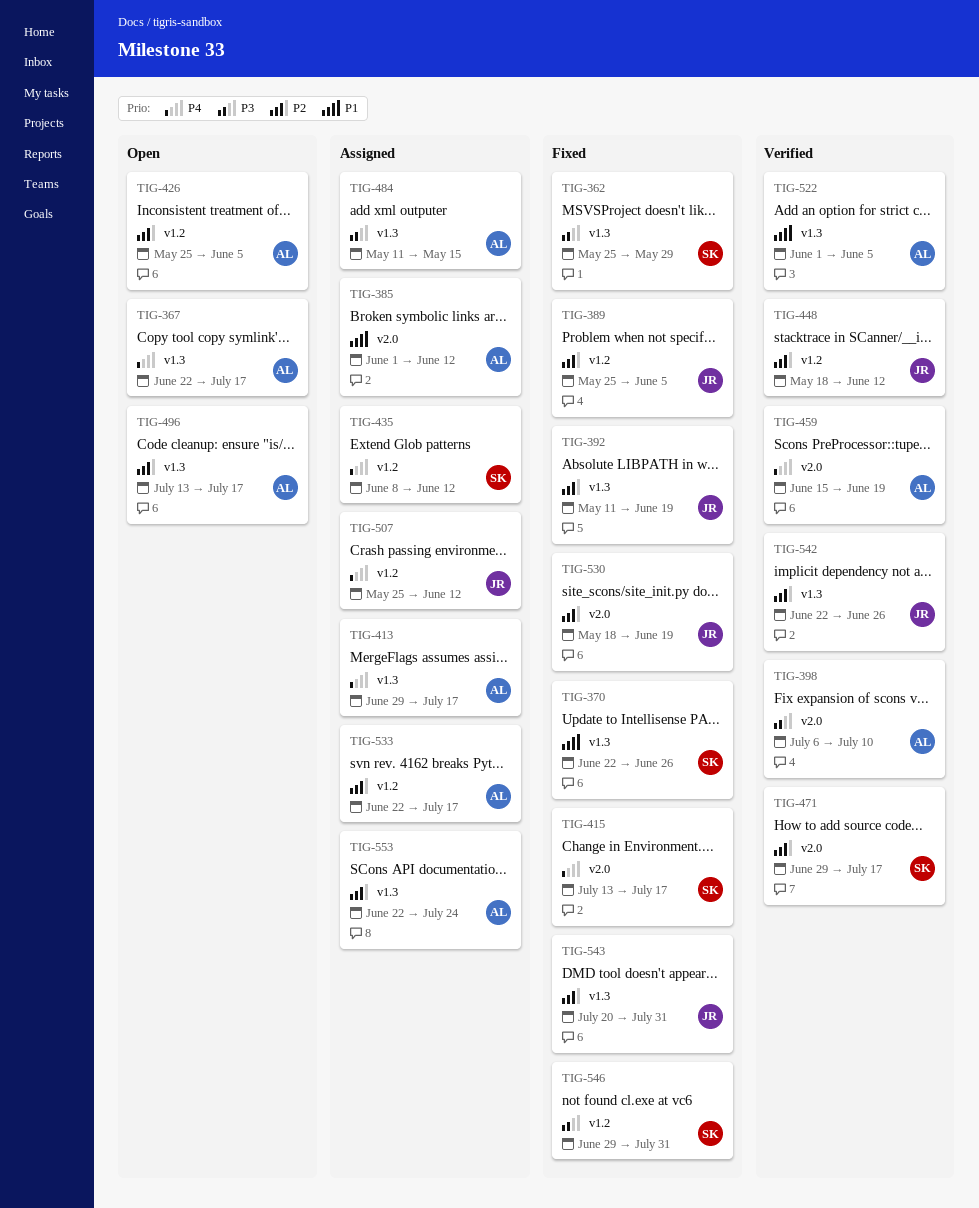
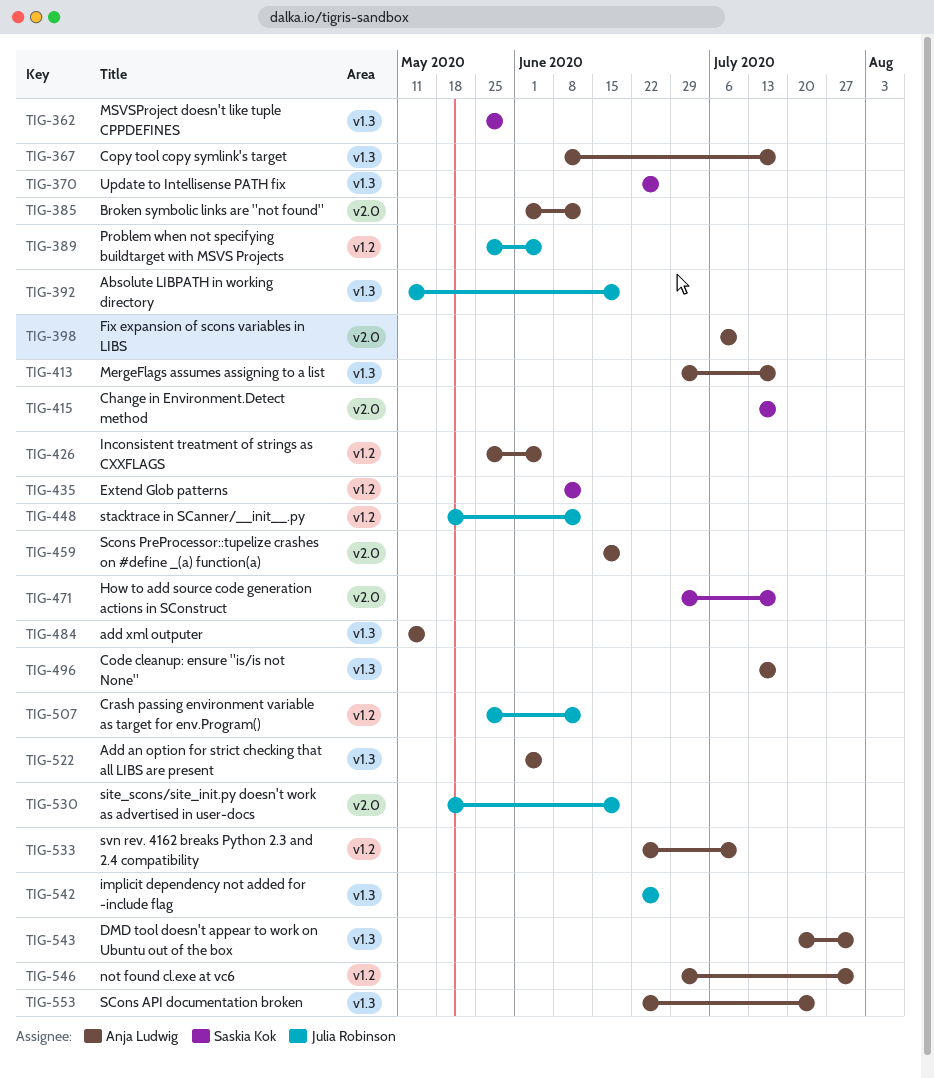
TIG-367, start: Jun 22 -> Jun 8
TIG-533, due: Jul 17 -> Jul 10
TIG-543, owner: Julia Robinson -> Anja Ludwig
TIG-546, owner: Saskia Kok -> Anja Ludwig

